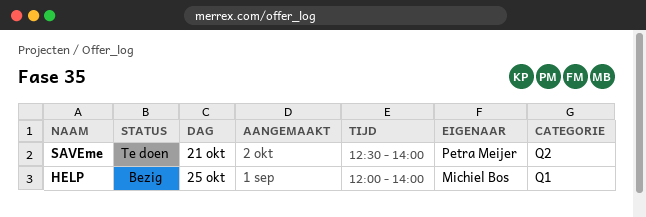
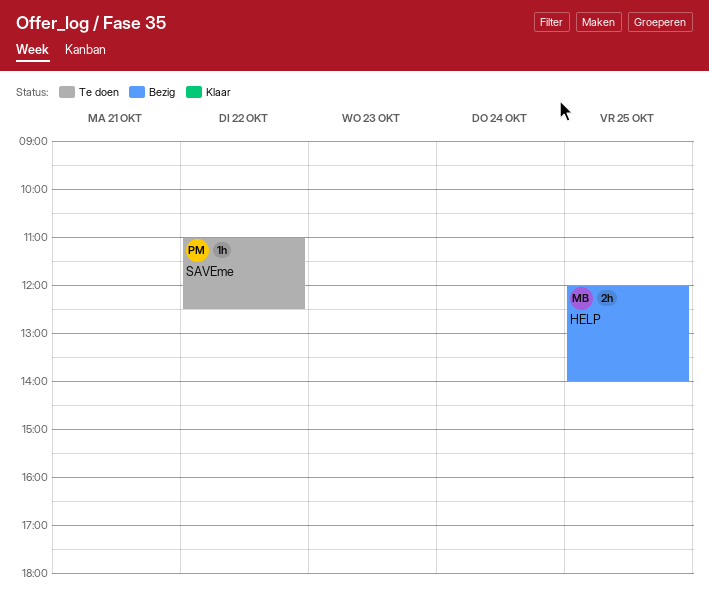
SAVEme, day: Oct 21 -> Oct 22
SAVEme, begins: 12:30 -> 11:00
SAVEme, ends: 14:00 -> 12:30

